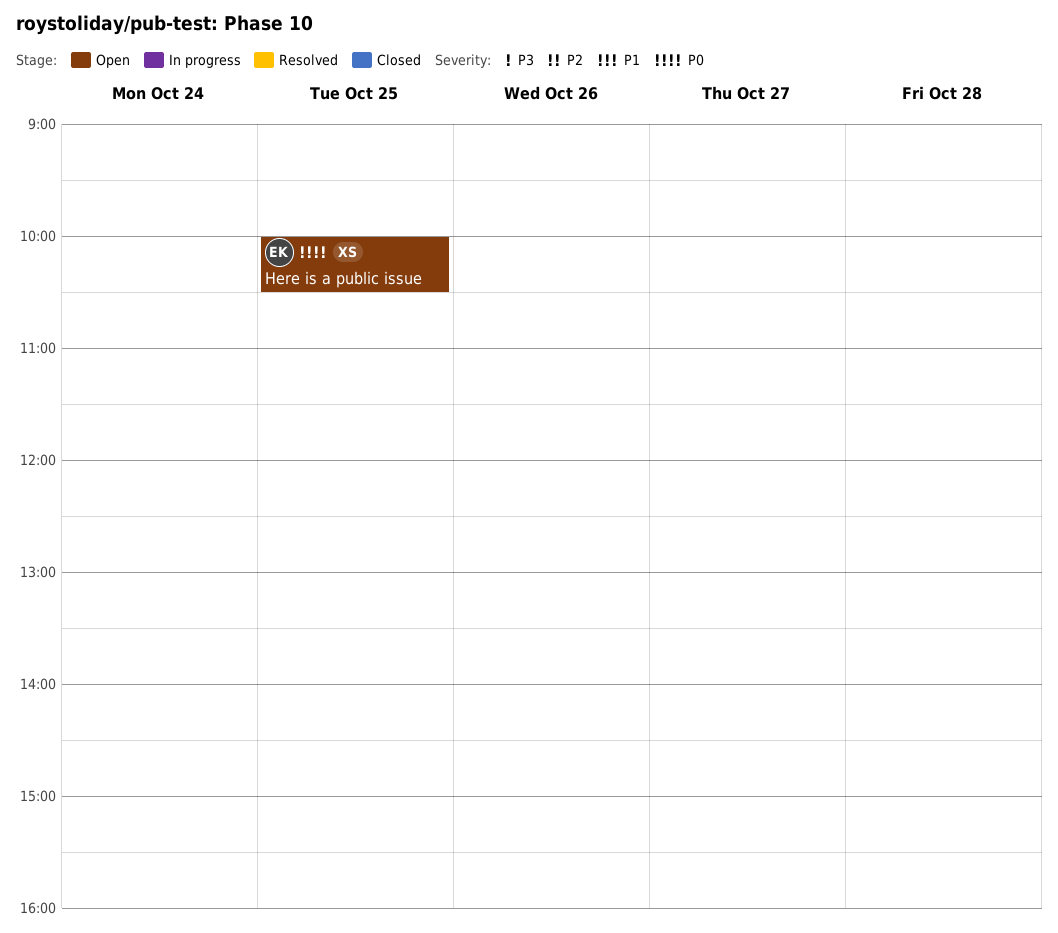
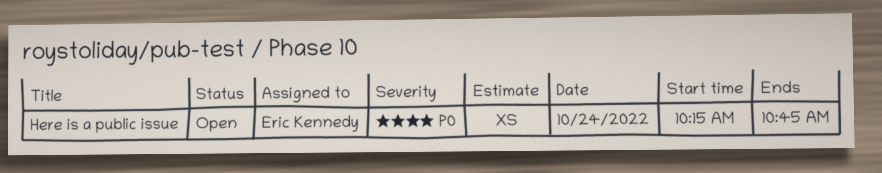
Here is a public issue, day: Oct 25 -> Oct 24
Here is a public issue, begins: 10:00 -> 10:15
Here is a public issue, ends: 10:30 -> 10:45

